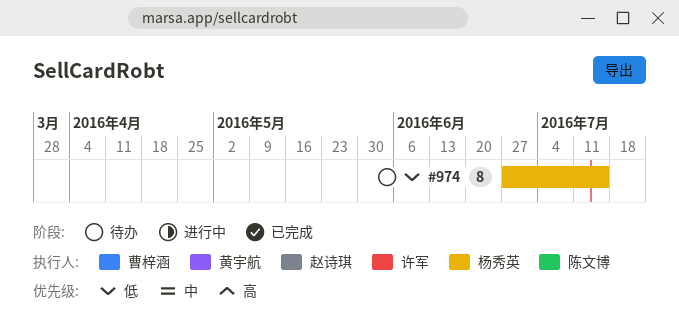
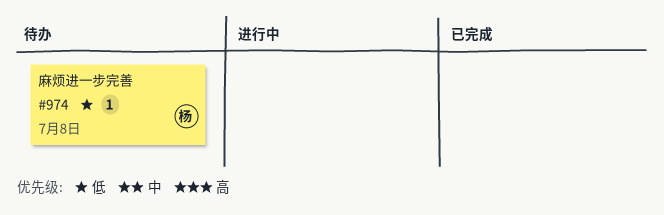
#974, estimate: 8 -> 1
#974, due: Jul 15 -> Jul 8

